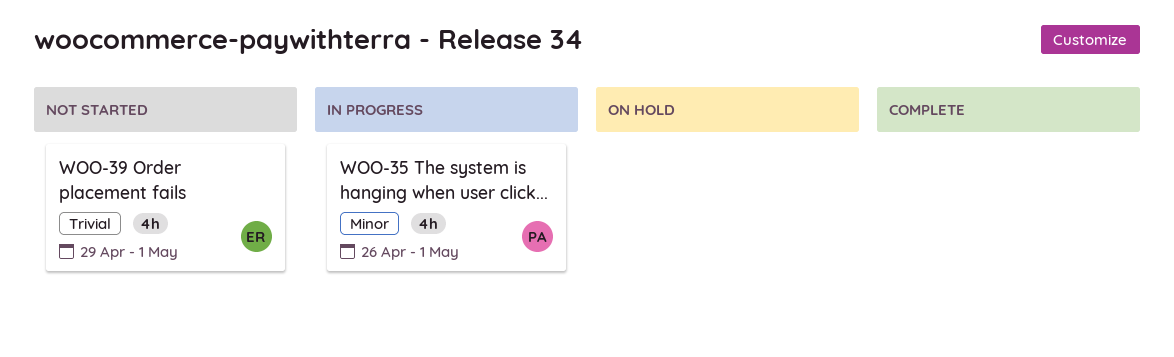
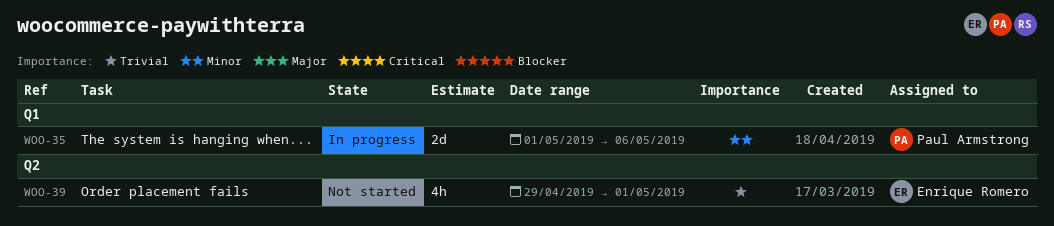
WOO-35, estimate: 4h -> 2d
WOO-35, start: Apr 26 -> May 1
WOO-35, due: May 1 -> May 6

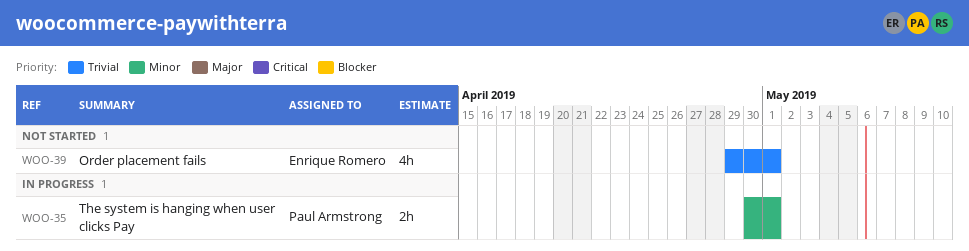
WOO-35, estimate: 2d -> 2h
WOO-35, start: May 1 -> Apr 30
WOO-35, due: May 6 -> May 1

